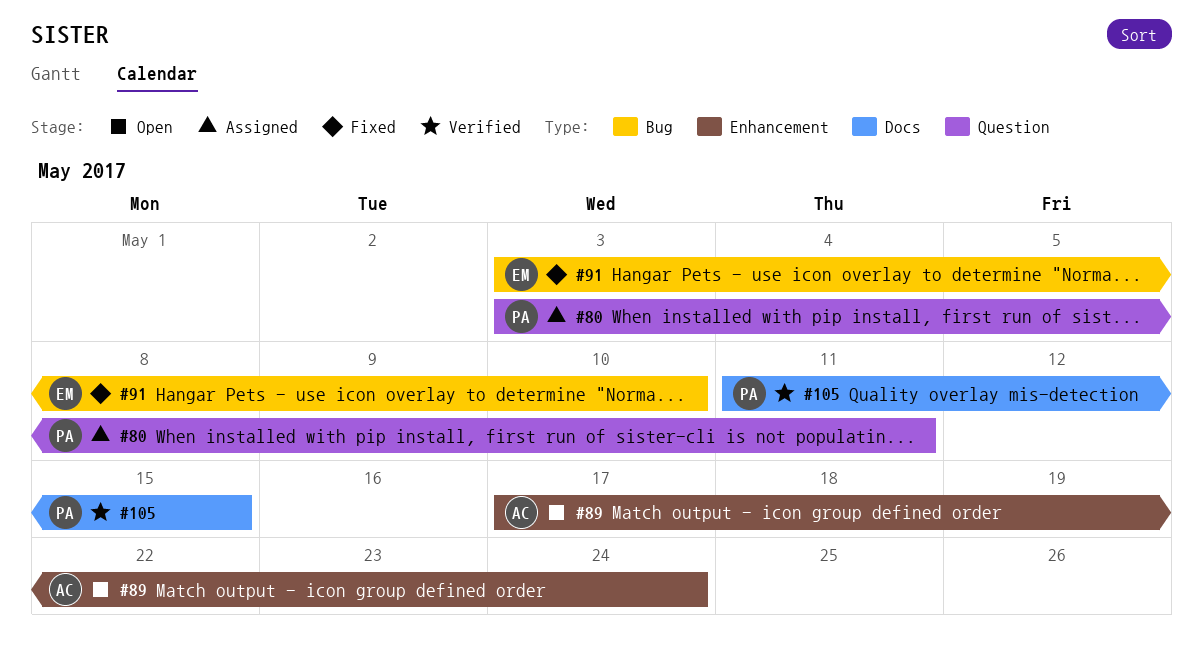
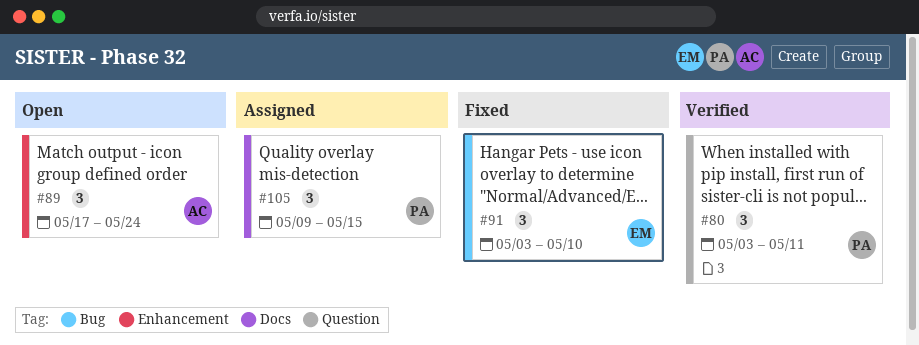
#80, status: Assigned -> Verified
#105, status: Verified -> Assigned
#105, start: May 11 -> May 9

